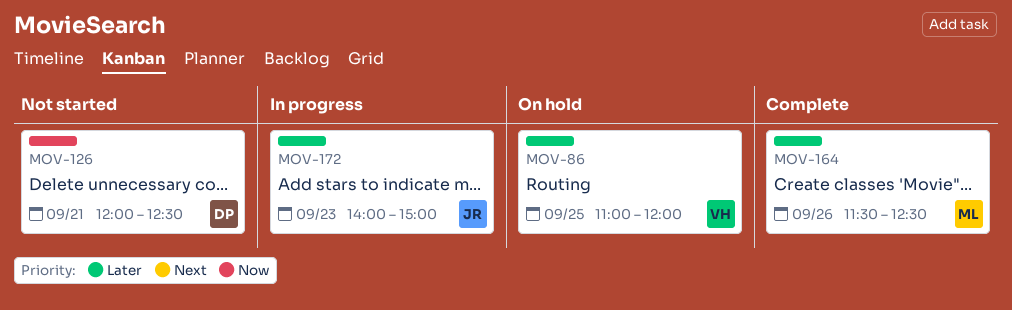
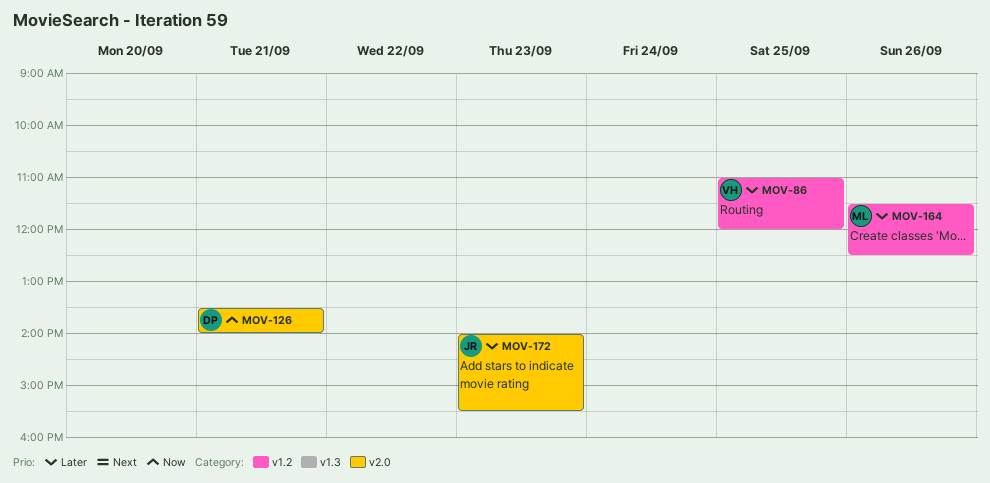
MOV-126, begins: 12:00 -> 13:30
MOV-126, ends: 12:30 -> 14:00
MOV-172, ends: 15:00 -> 15:30

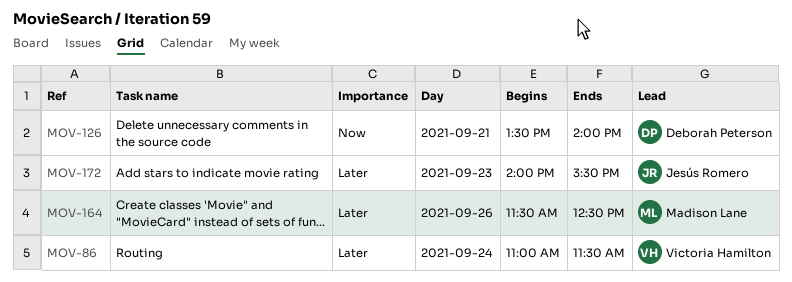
MOV-86, day: Sep 25 -> Sep 24
MOV-86, ends: 12:00 -> 11:30

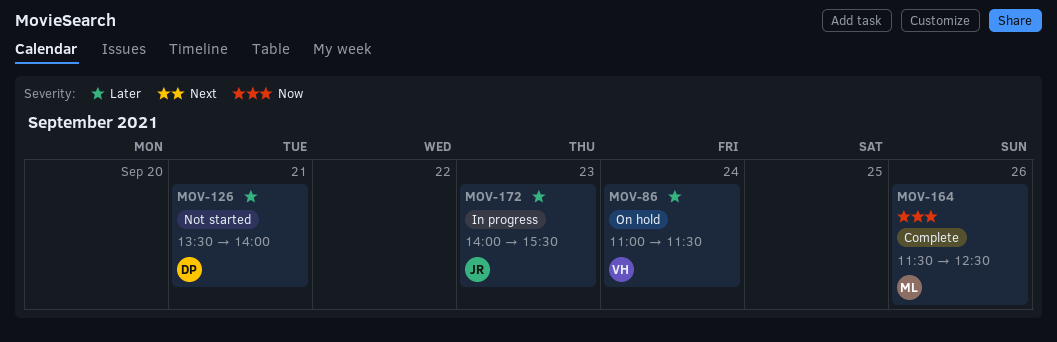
MOV-126, priority: Now -> Later
MOV-164, priority: Later -> Now

